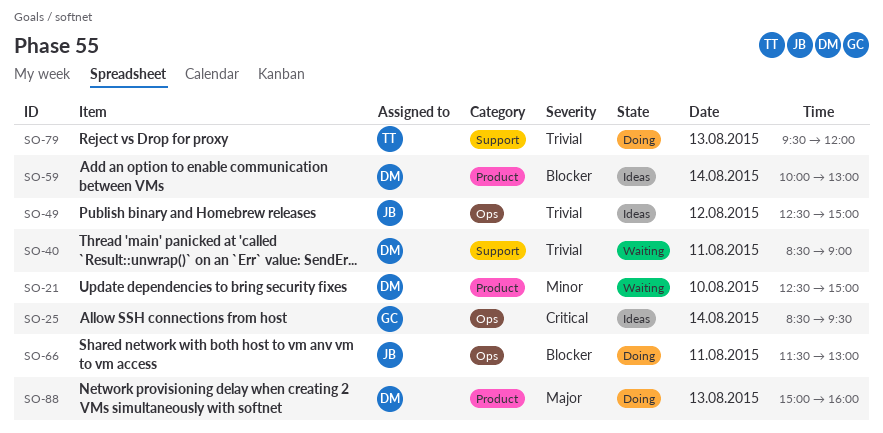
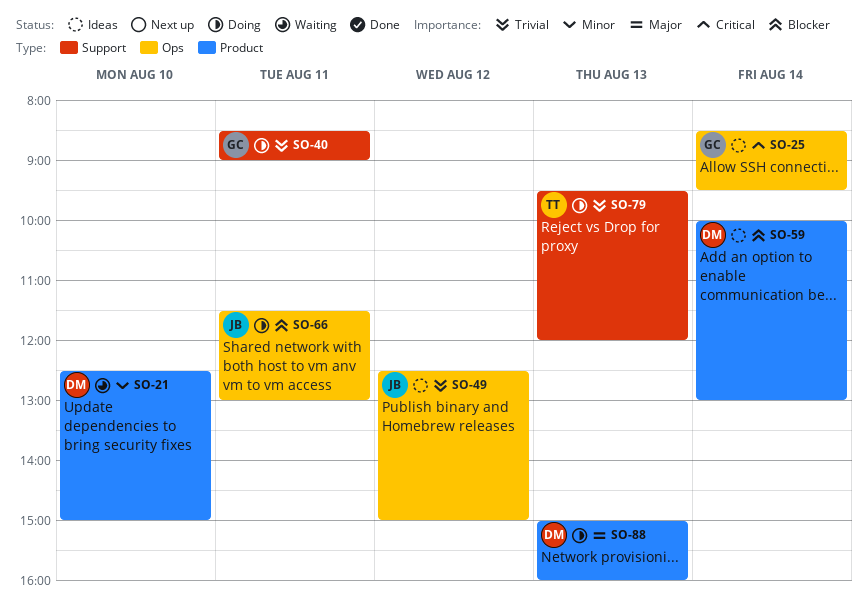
SO-40, status: Waiting -> Doing
SO-40, owner: DM -> GC

